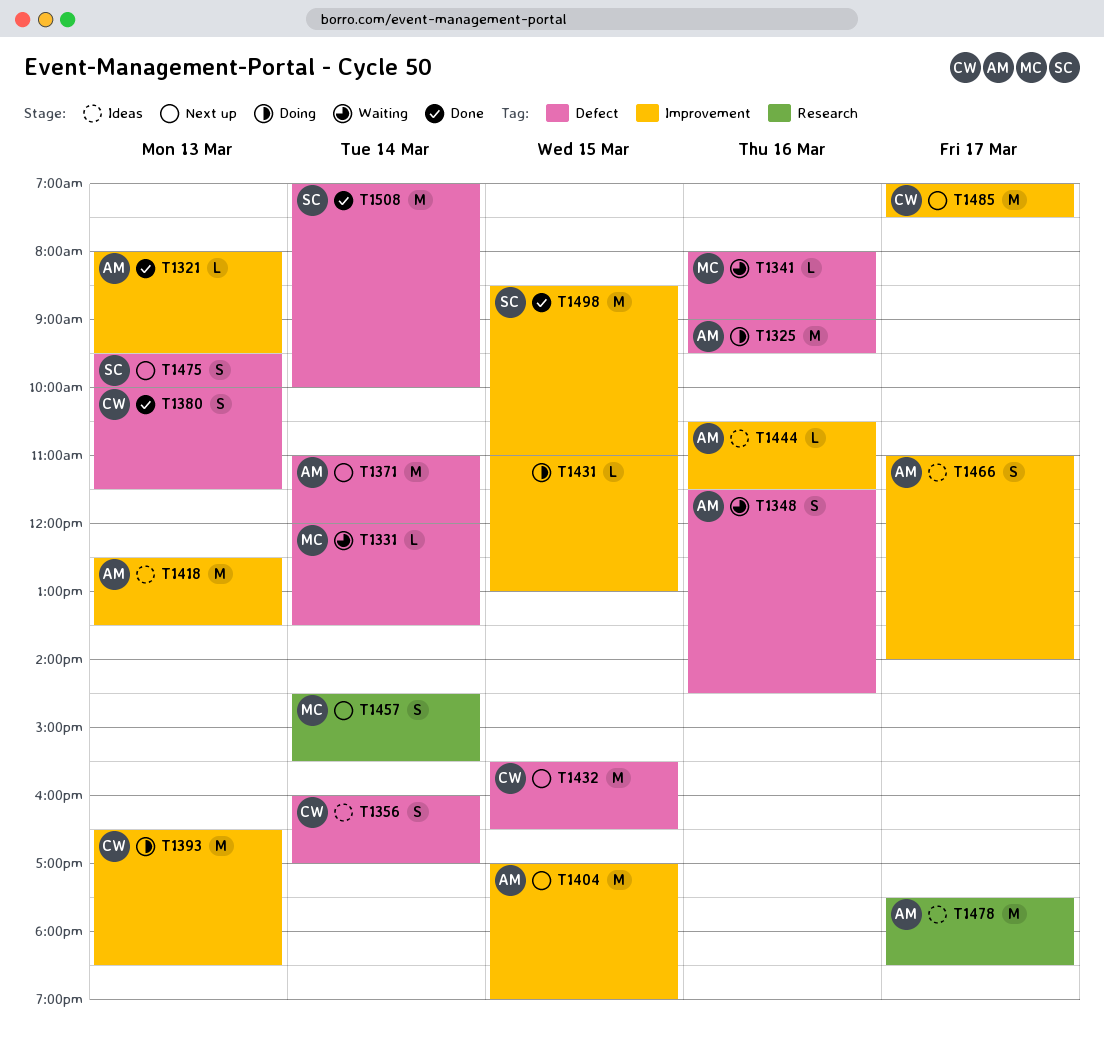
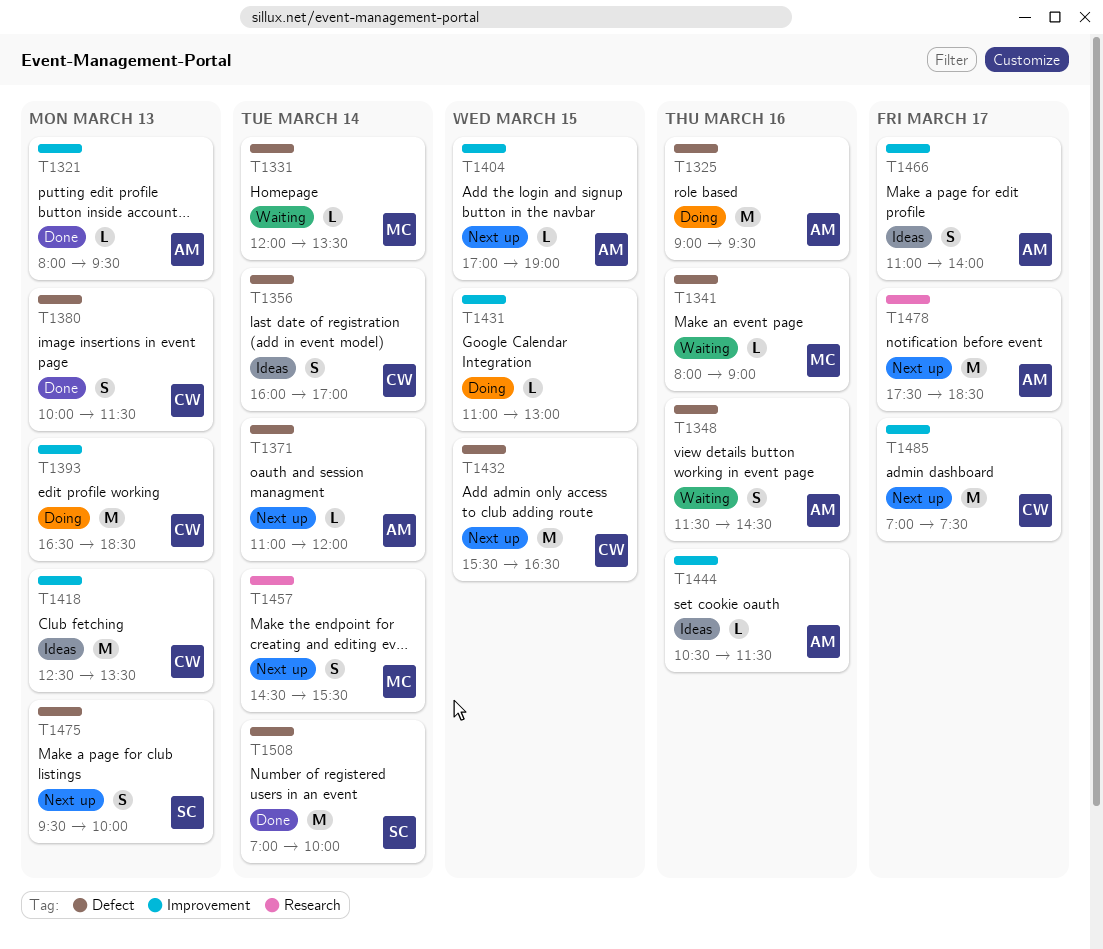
T1371, estimate: M -> L
T1404, estimate: M -> L
T1418, owner: AM -> CW
T1478, status: Ideas -> Next up
T1498: present -> none

